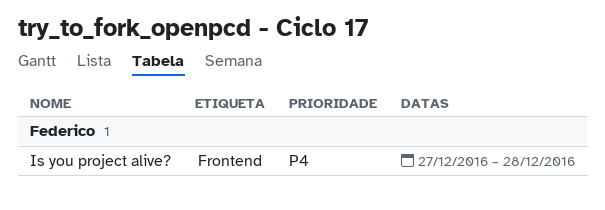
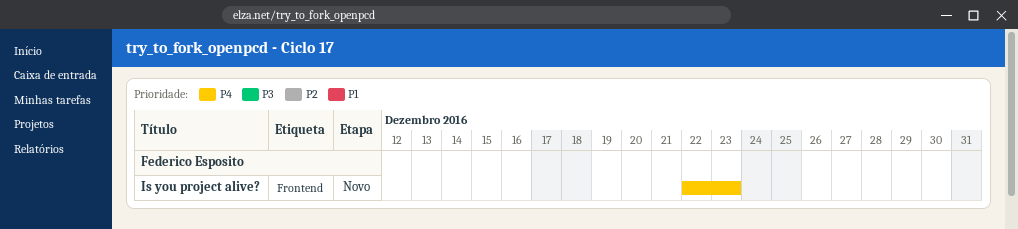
Is you project alive?, start: Dec 27 -> Dec 22
Is you project alive?, due: Dec 28 -> Dec 23

